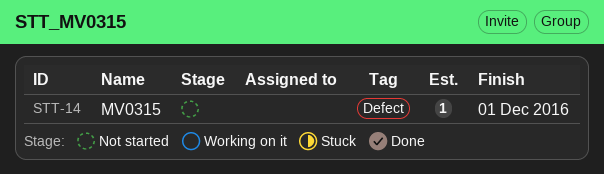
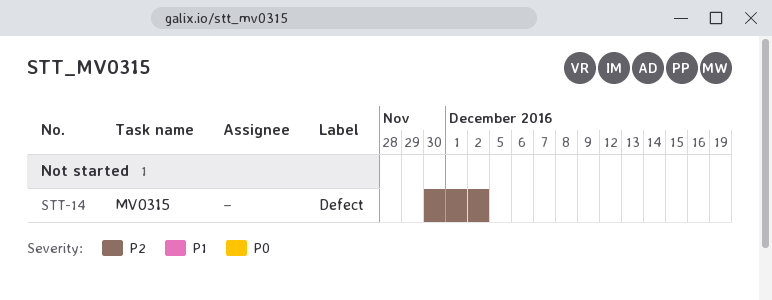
STT-14, due: Dec 1 -> Dec 2

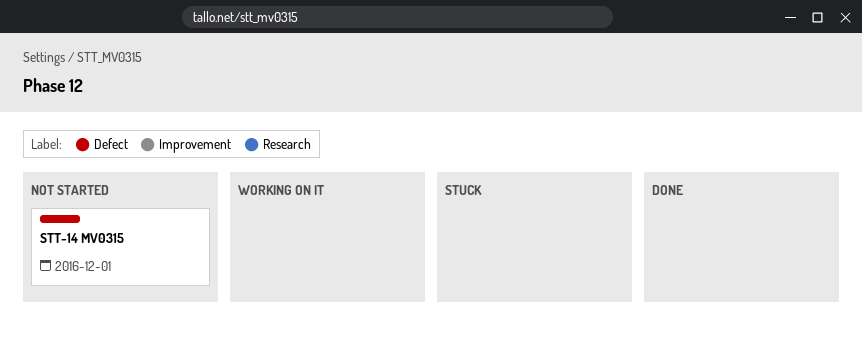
STT-14, due: Dec 2 -> Dec 1

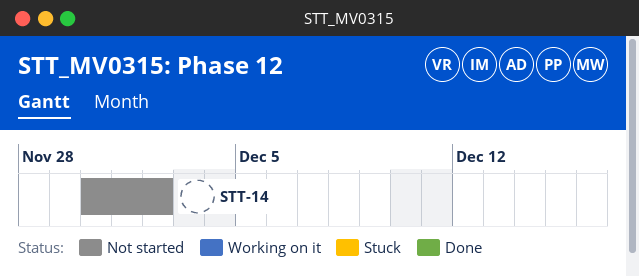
STT-14, due: Dec 1 -> Dec 2

